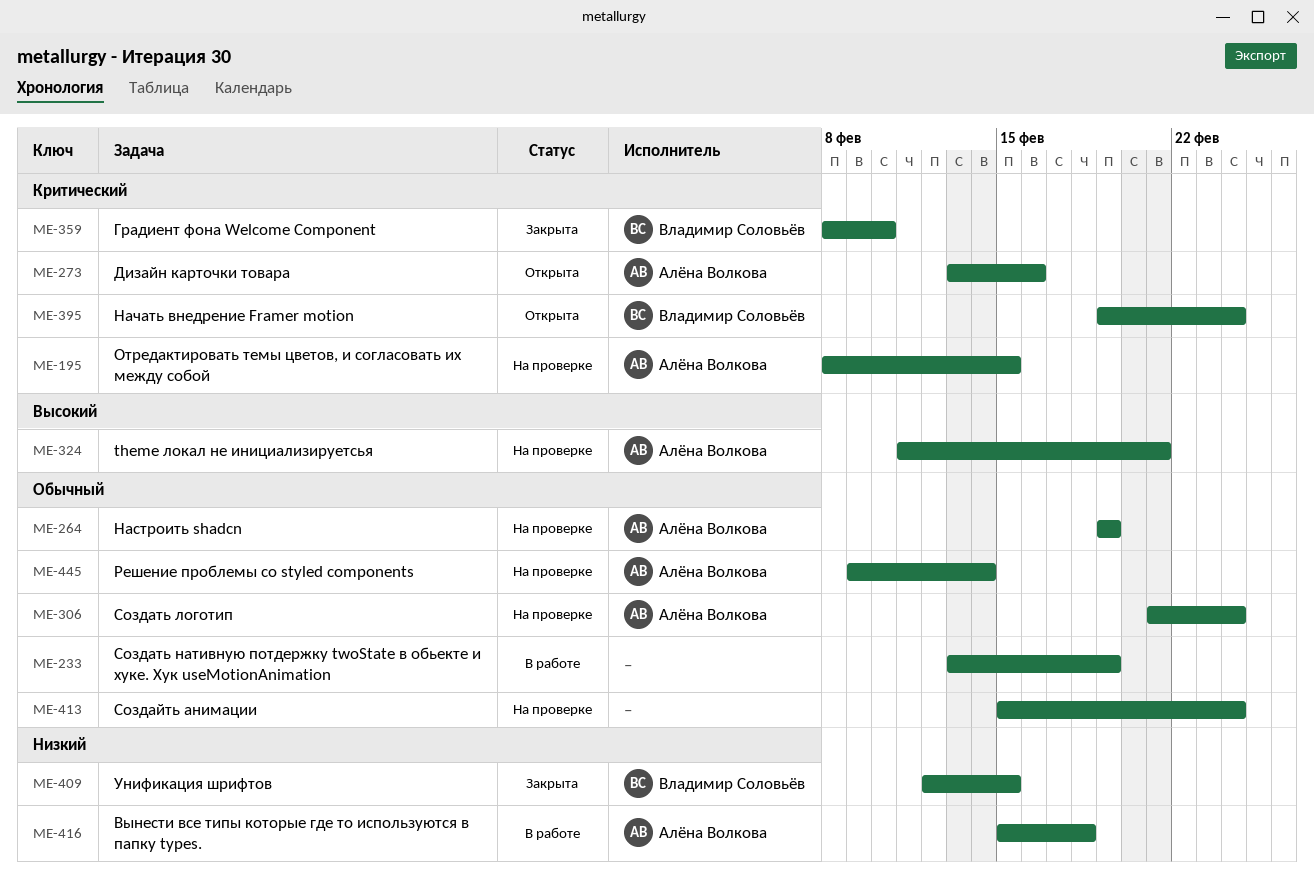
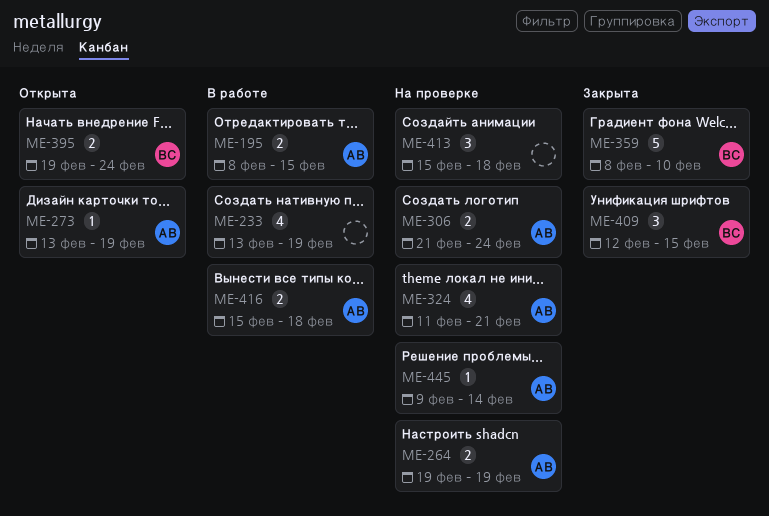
ME-195, status: На проверке -> В работе
ME-273, due: Feb 16 -> Feb 19
ME-413, due: Feb 24 -> Feb 18

